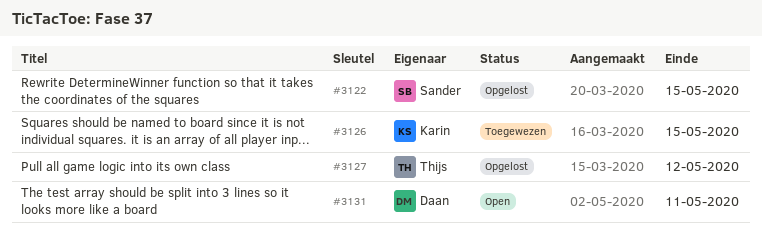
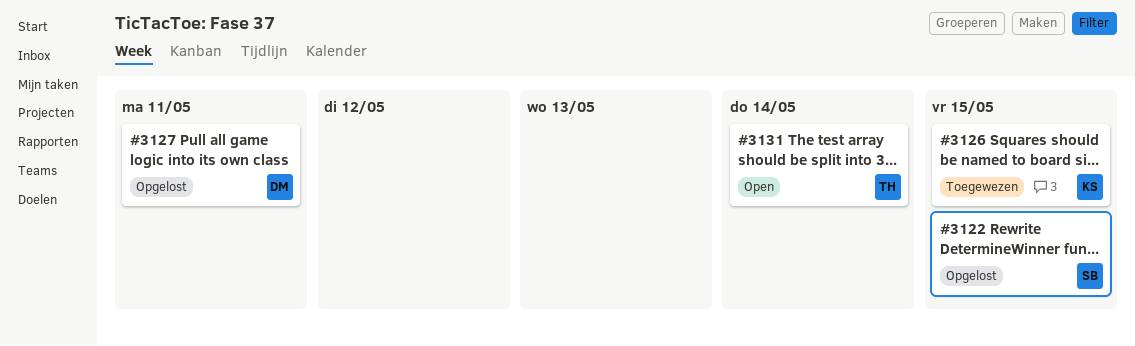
#3127, owner: Thijs -> Daan
#3127, due: May 12 -> May 11
#3131, owner: Daan -> Thijs
#3131, due: May 11 -> May 14

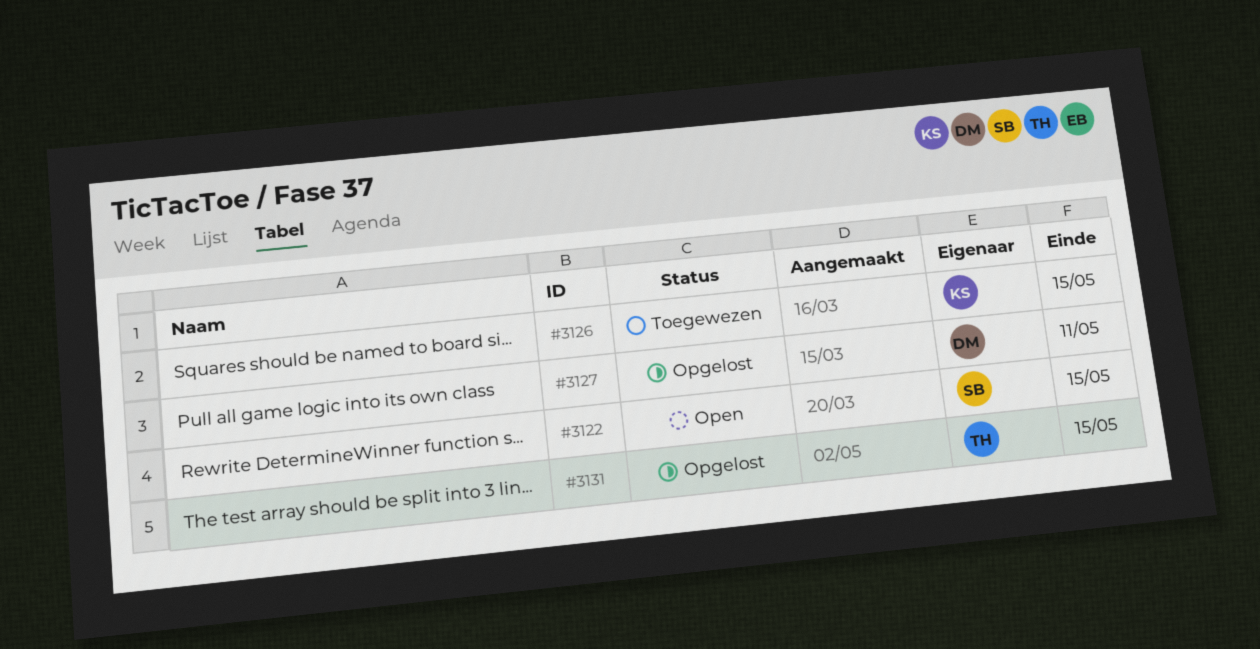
#3122, status: Opgelost -> Open
#3131, status: Open -> Opgelost
#3131, due: May 14 -> May 15

